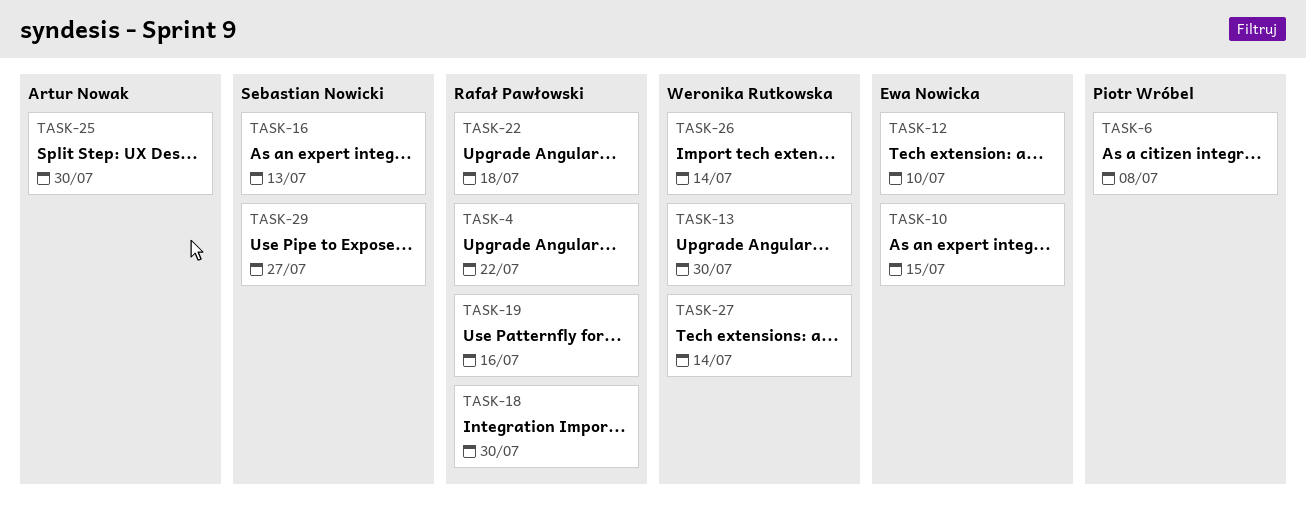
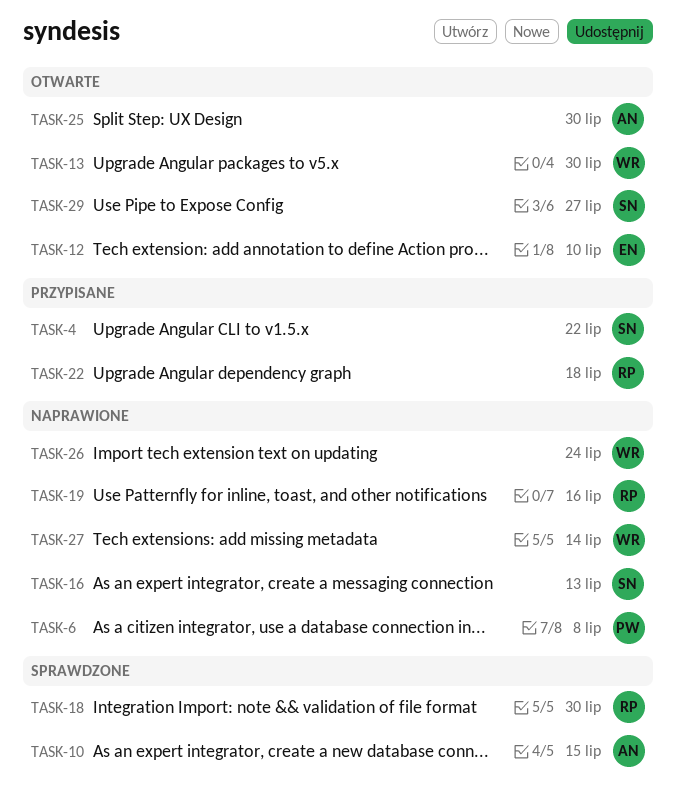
TASK-4, owner: Rafał Pawłowski -> Sebastian Nowicki
TASK-10, owner: Ewa Nowicka -> Artur Nowak
TASK-26, due: Jul 14 -> Jul 24

